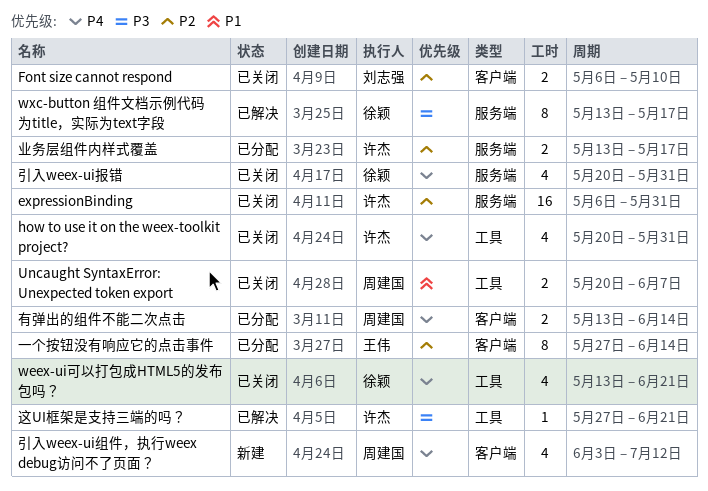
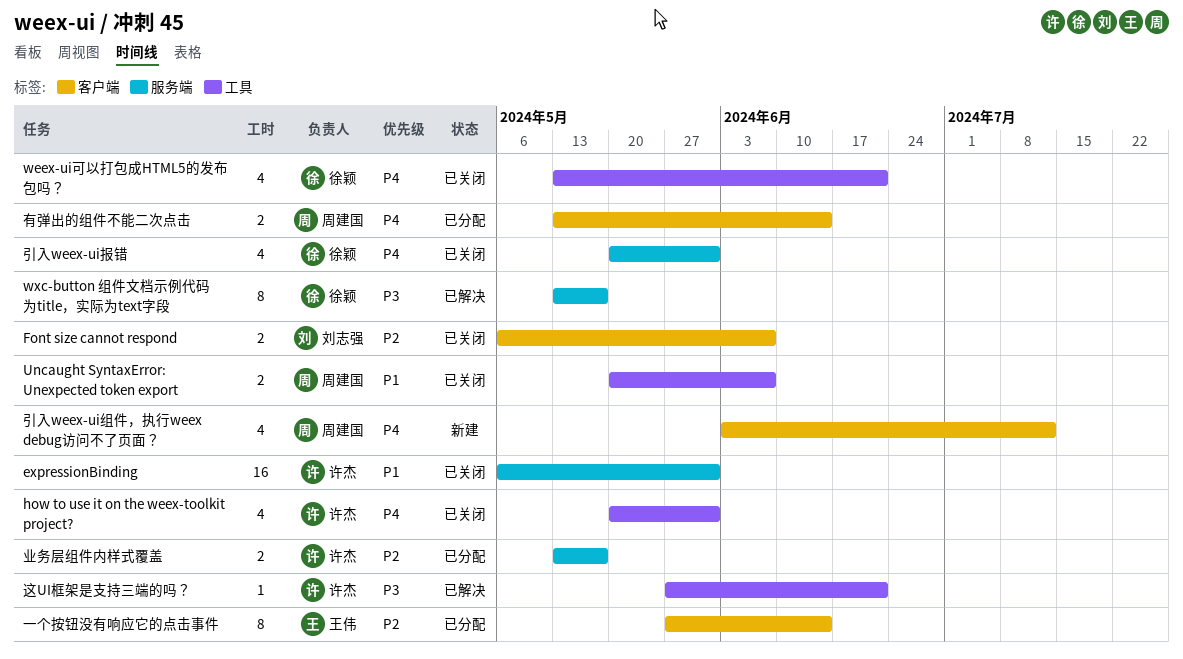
expressionBinding, priority: P2 -> P1
Font size cannot respond, due: May 10 -> Jun 7

